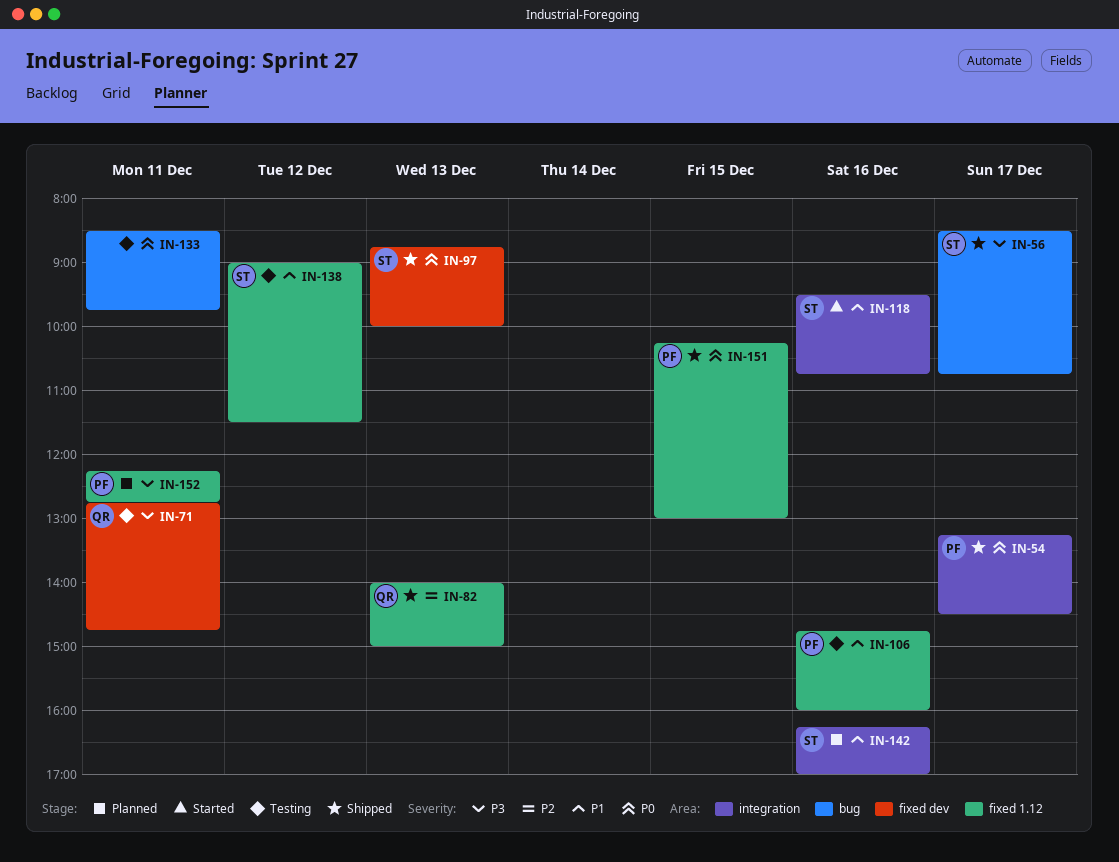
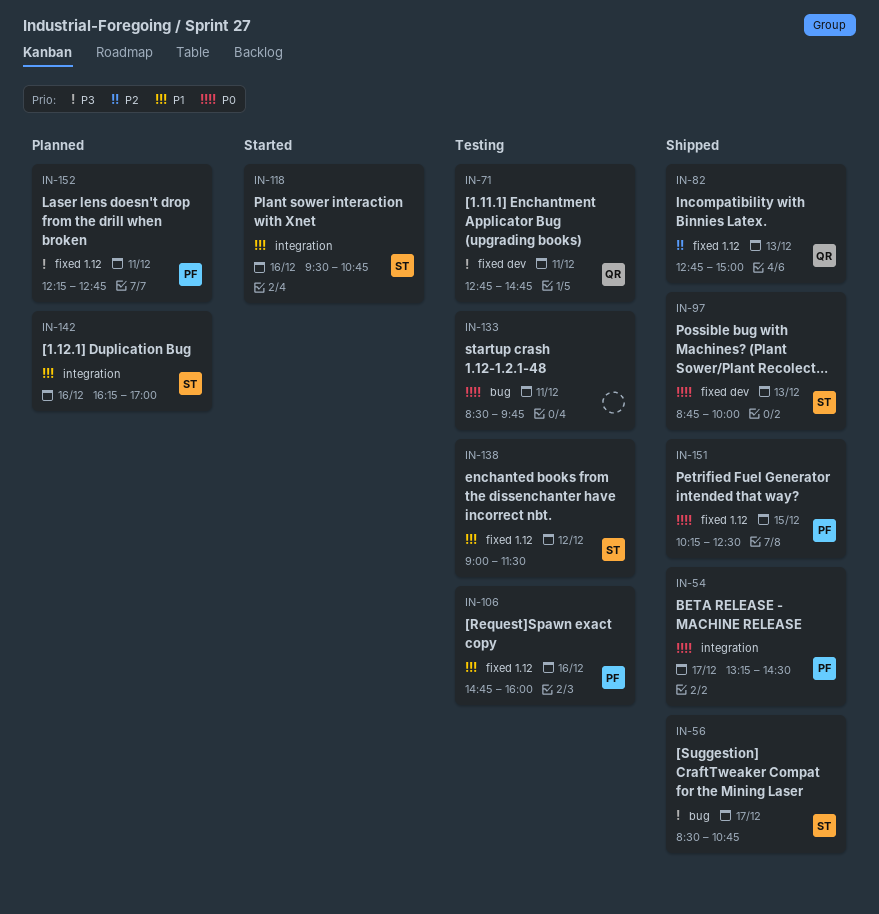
IN-82, begins: 14:00 -> 12:45
IN-151, ends: 13:00 -> 12:30

